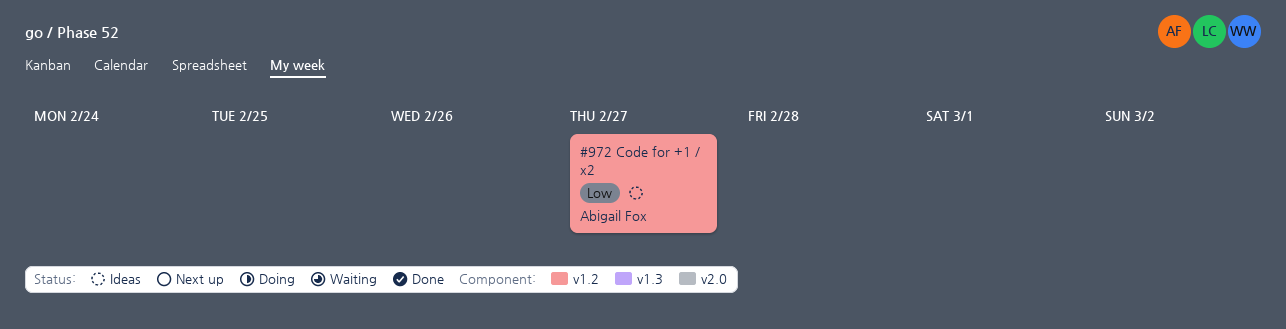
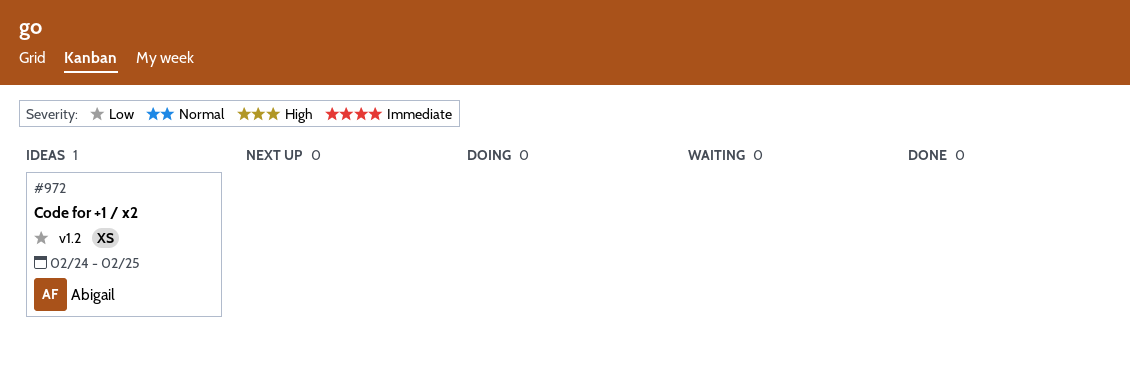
#972, due: Feb 27 -> Feb 25

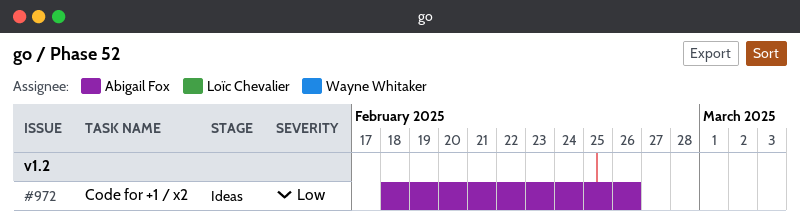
#972, start: Feb 24 -> Feb 18
#972, due: Feb 25 -> Feb 26

